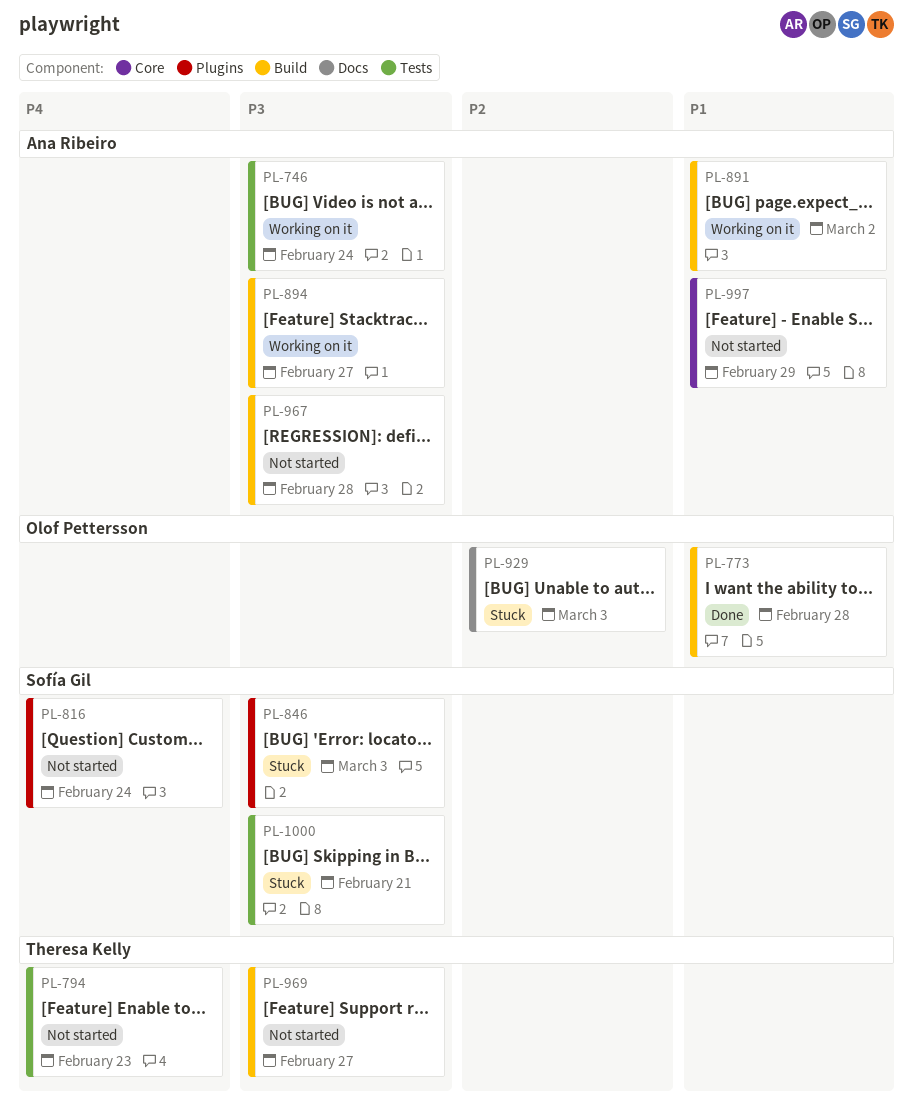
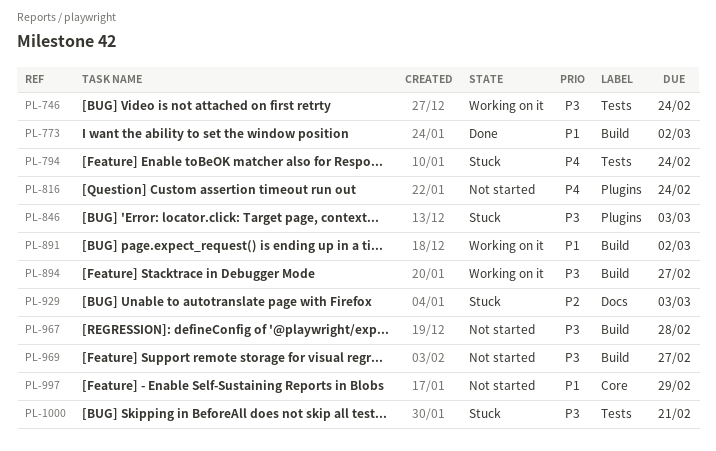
PL-773, due: Feb 28 -> Mar 2
PL-794, status: Not started -> Stuck
PL-794, due: Feb 23 -> Feb 24

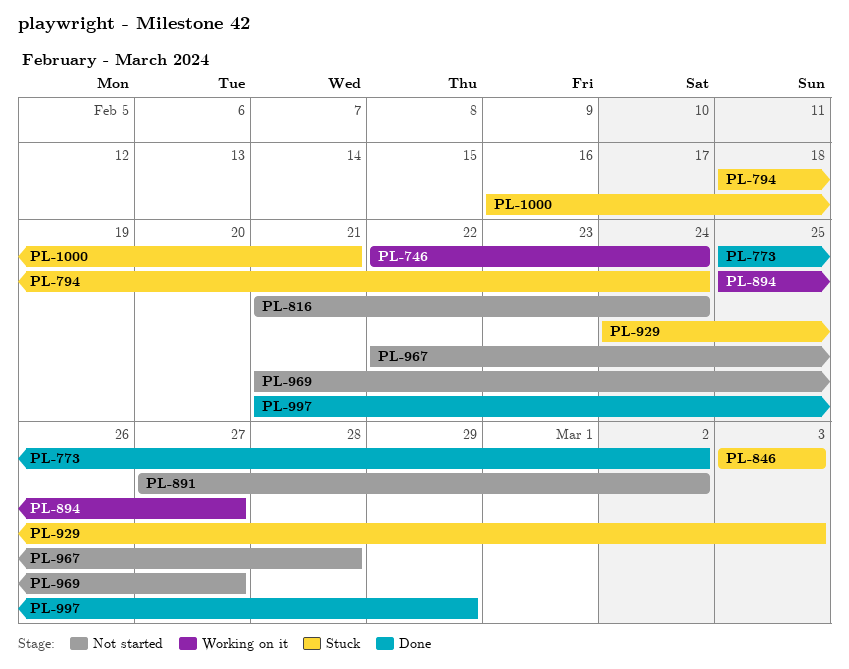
PL-891, status: Working on it -> Not started
PL-997, status: Not started -> Done

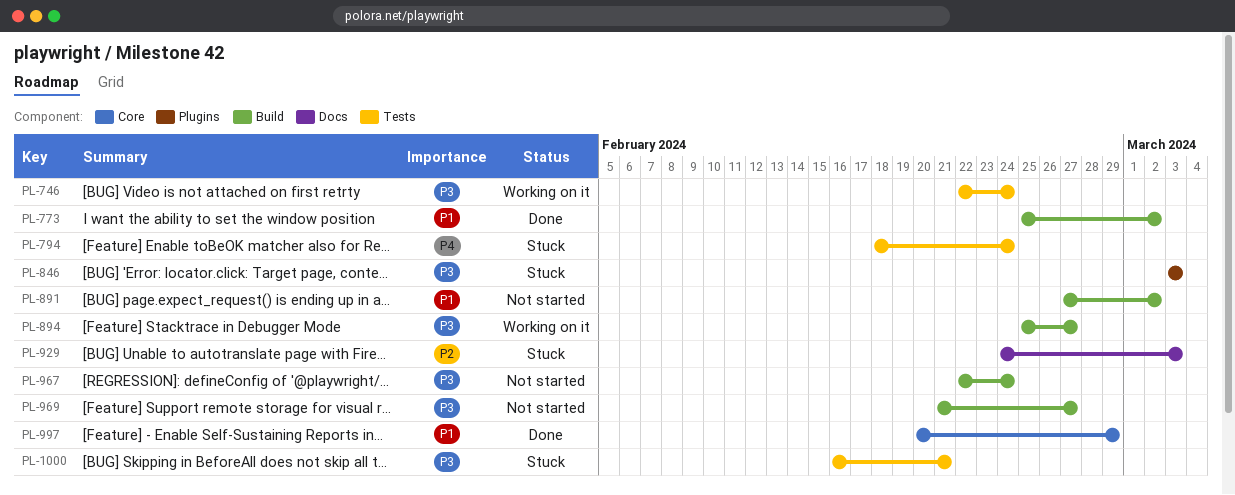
PL-816: present -> none
PL-967, due: Feb 28 -> Feb 24
PL-997, start: Feb 21 -> Feb 20

